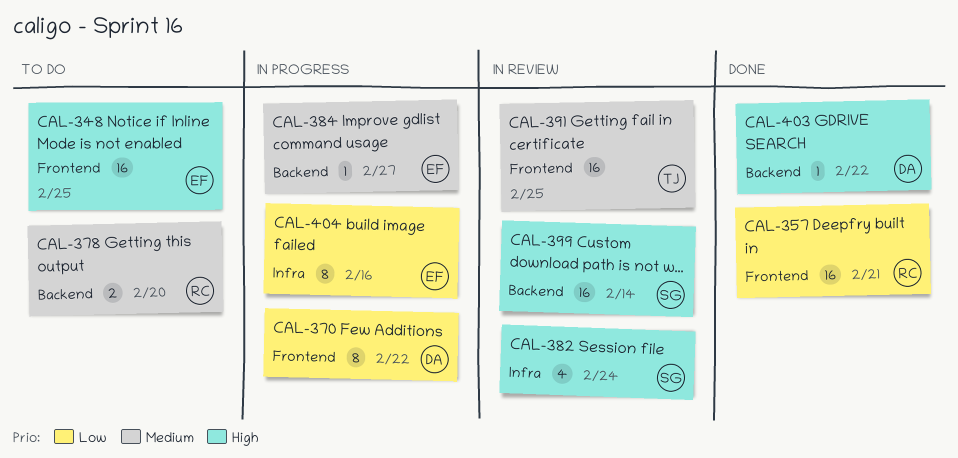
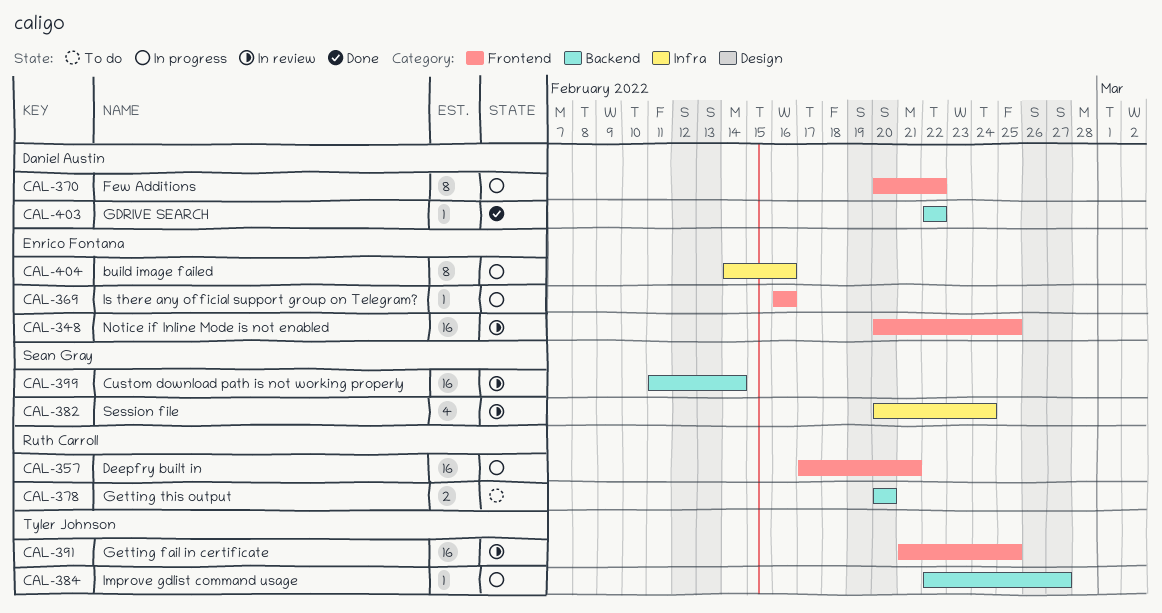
CAL-348, status: To do -> In review
CAL-357, status: Done -> In progress
CAL-369: none -> present
CAL-384, owner: Enrico Fontana -> Tyler Johnson

